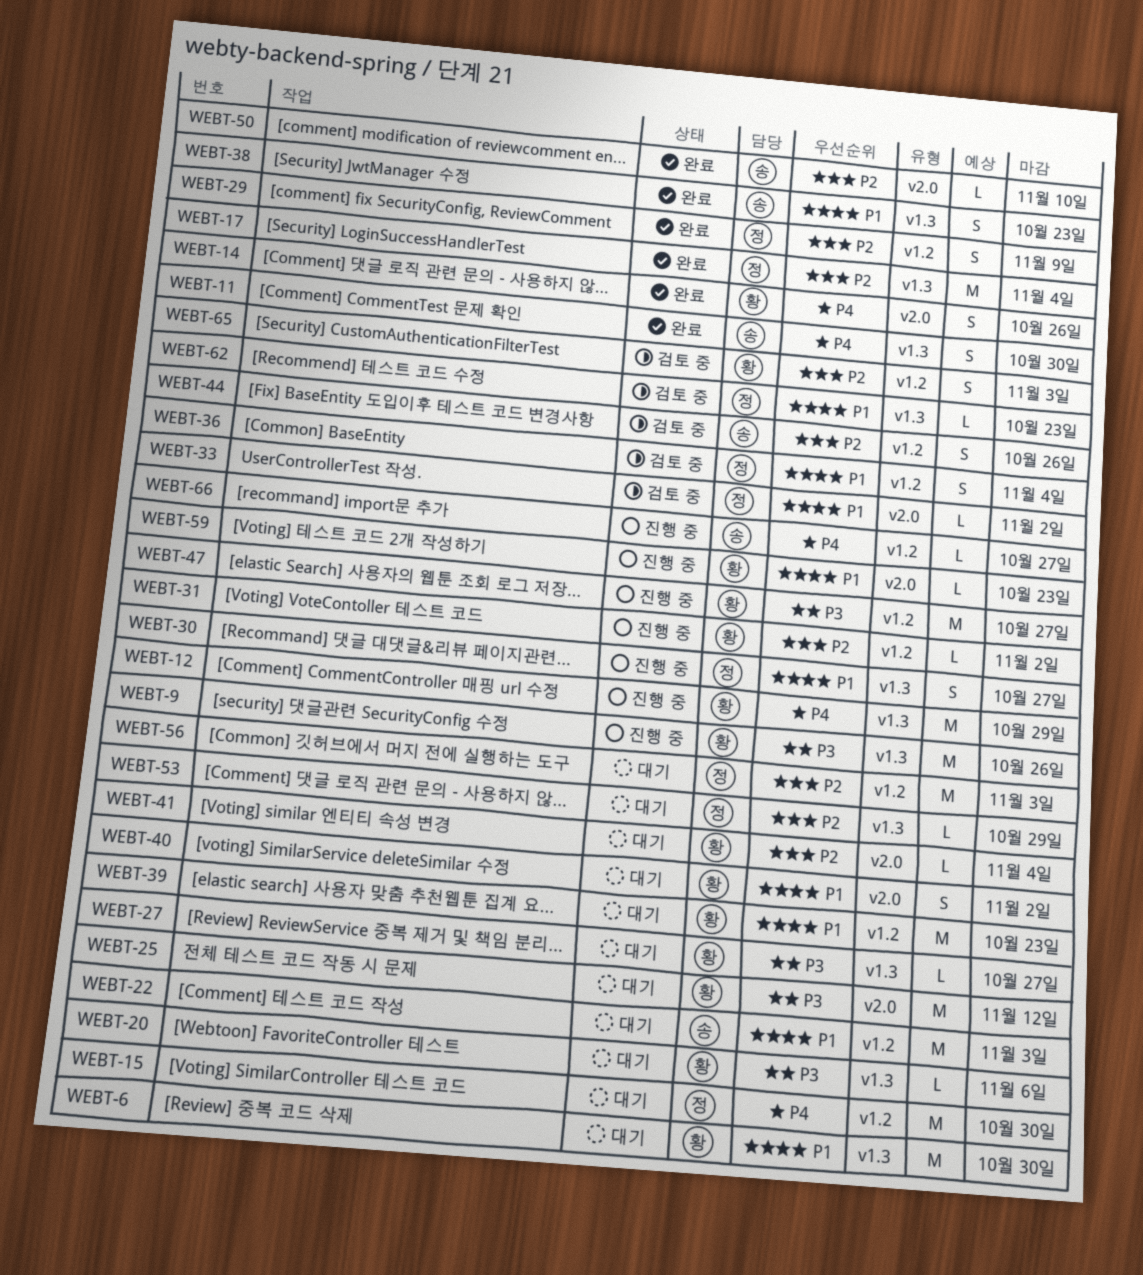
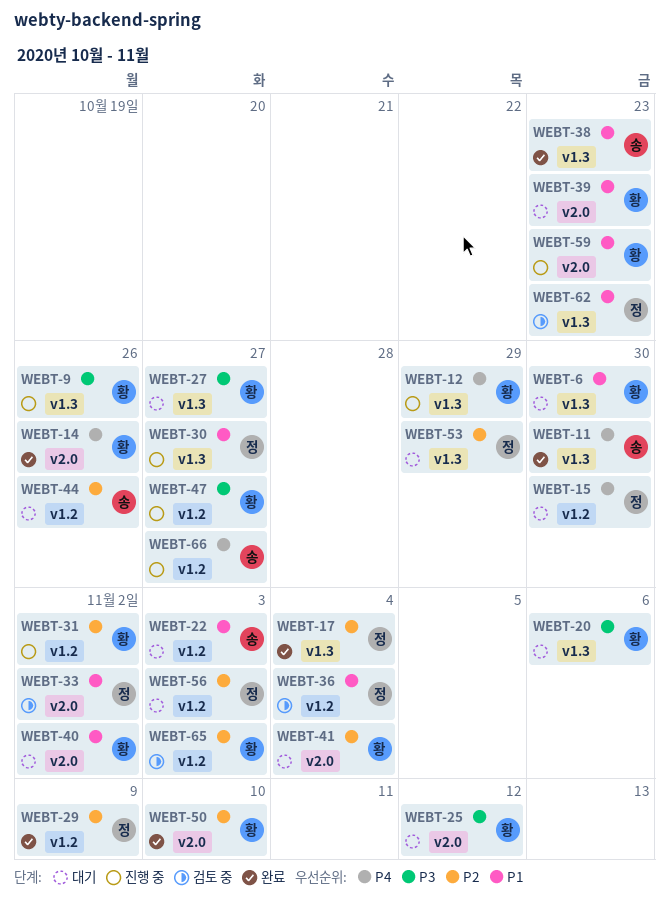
WEBT-39, label: v1.2 -> v2.0
WEBT-44, status: 검토 중 -> 대기
WEBT-50, owner: 송 -> 황

